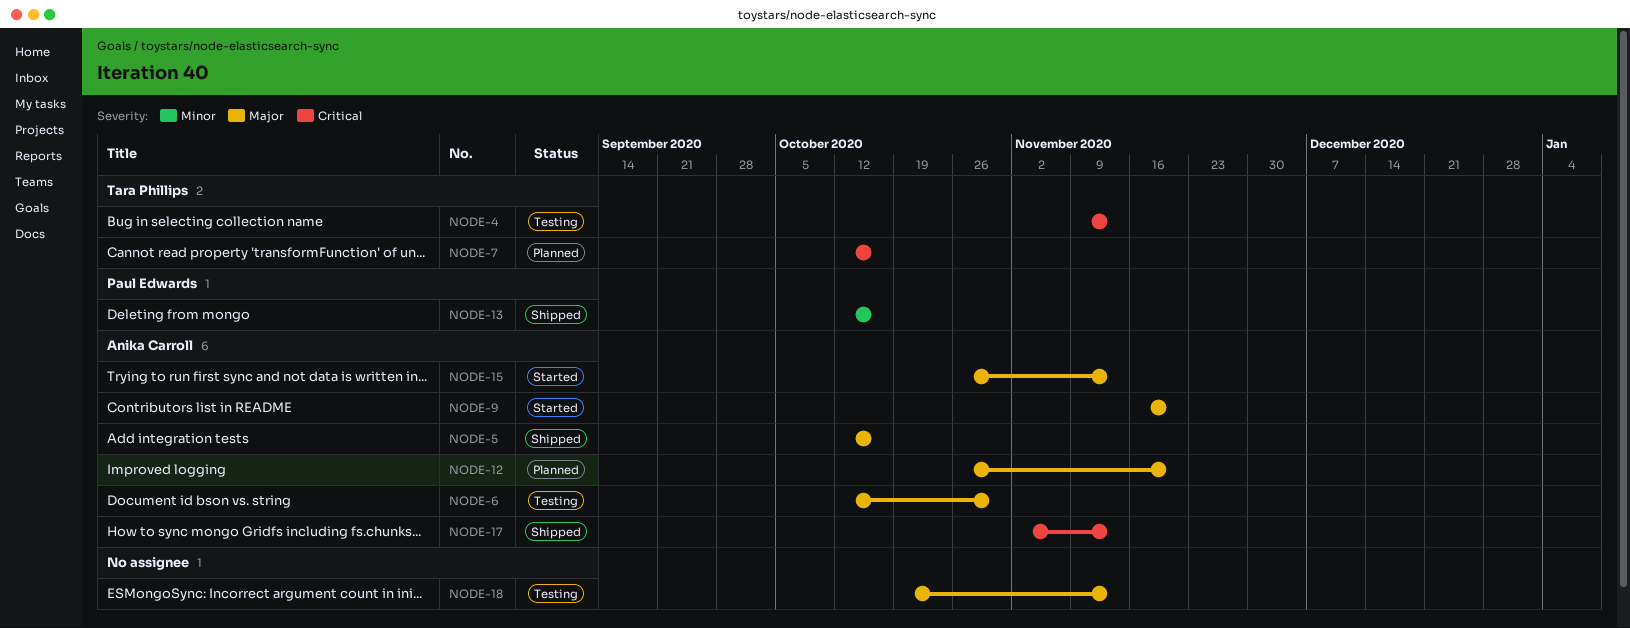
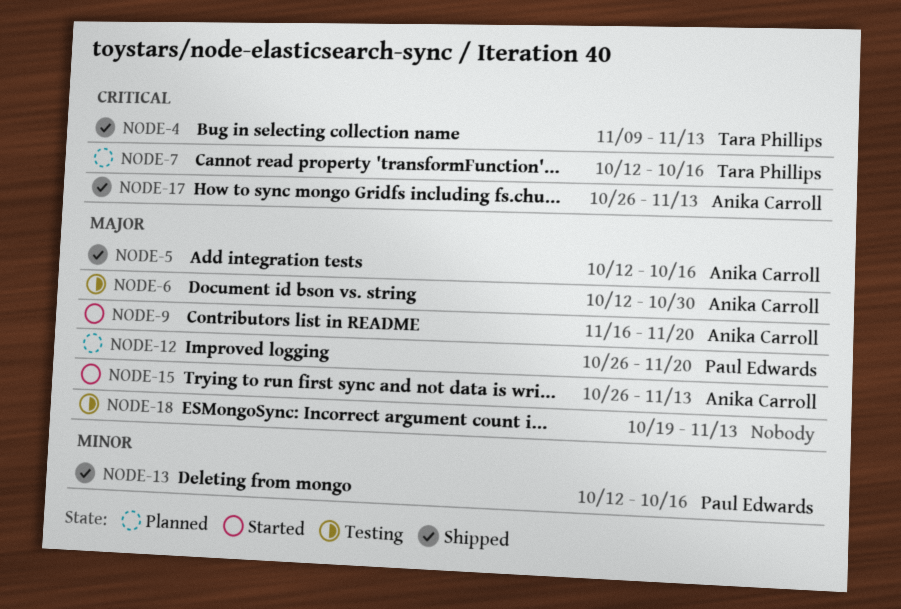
NODE-4, status: Testing -> Shipped
NODE-12, owner: Anika Carroll -> Paul Edwards
NODE-17, start: Nov 2 -> Oct 26

